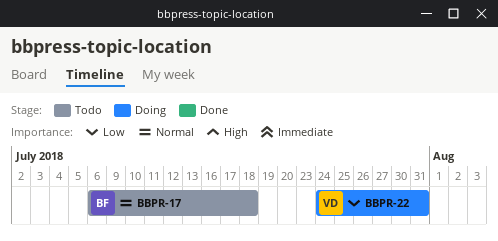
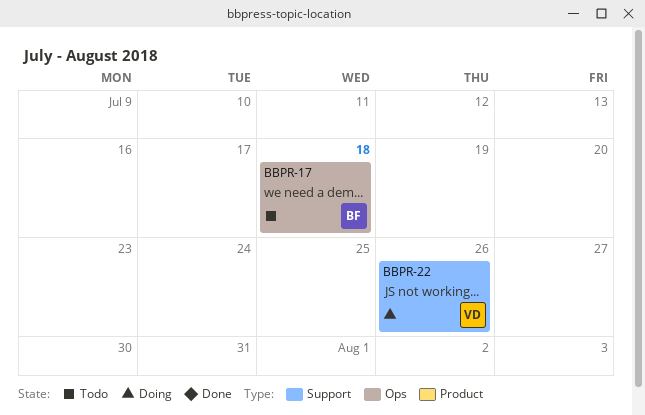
BBPR-22, due: Jul 31 -> Jul 26

